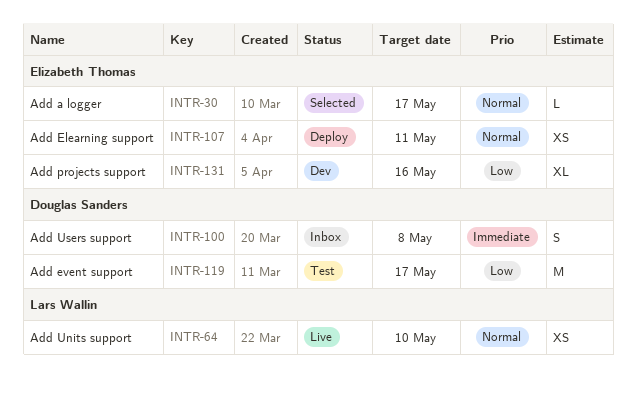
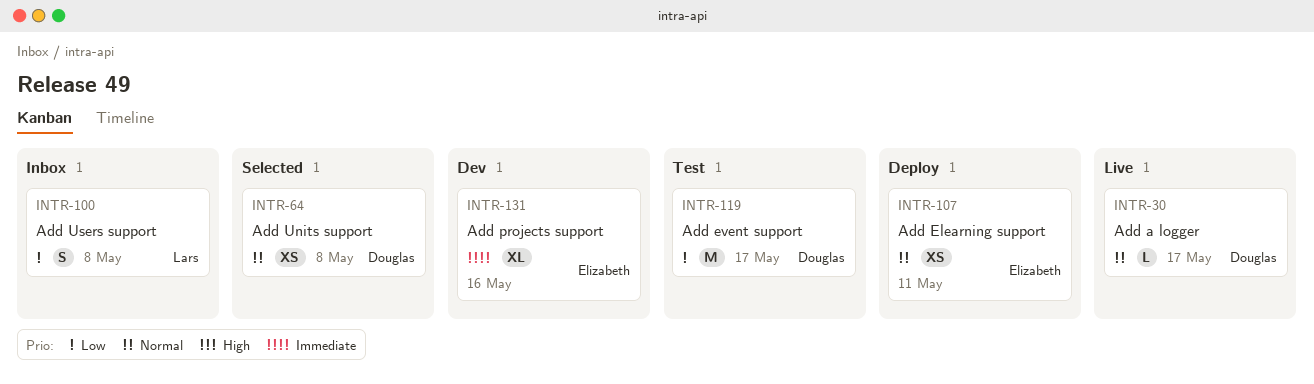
INTR-30, status: Selected -> Live
INTR-30, owner: Elizabeth Thomas -> Douglas Sanders
INTR-64, status: Live -> Selected
INTR-64, owner: Lars Wallin -> Douglas Sanders
INTR-64, due: May 10 -> May 8
INTR-100, owner: Douglas Sanders -> Lars Wallin
INTR-100, priority: Immediate -> Low
INTR-131, priority: Low -> Immediate

